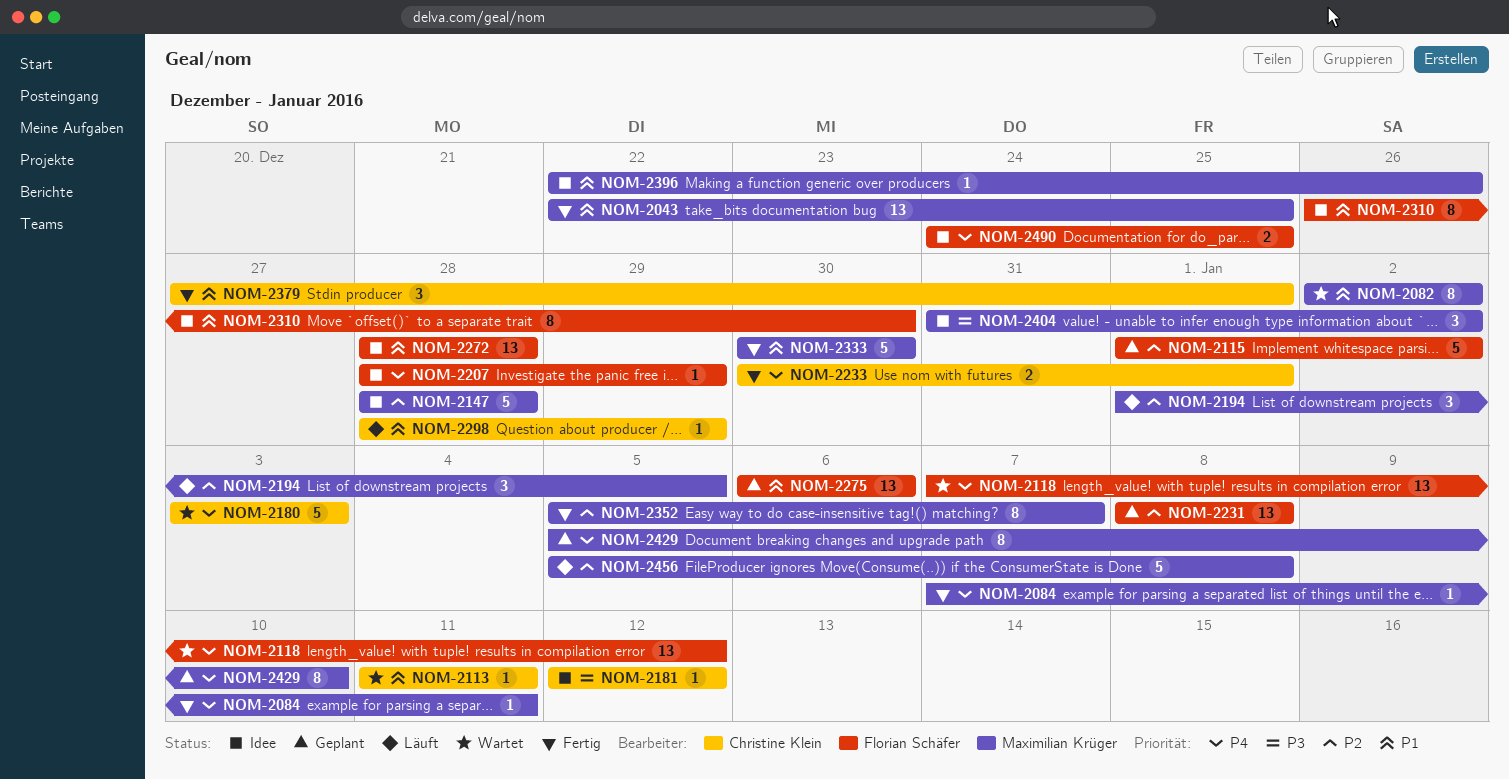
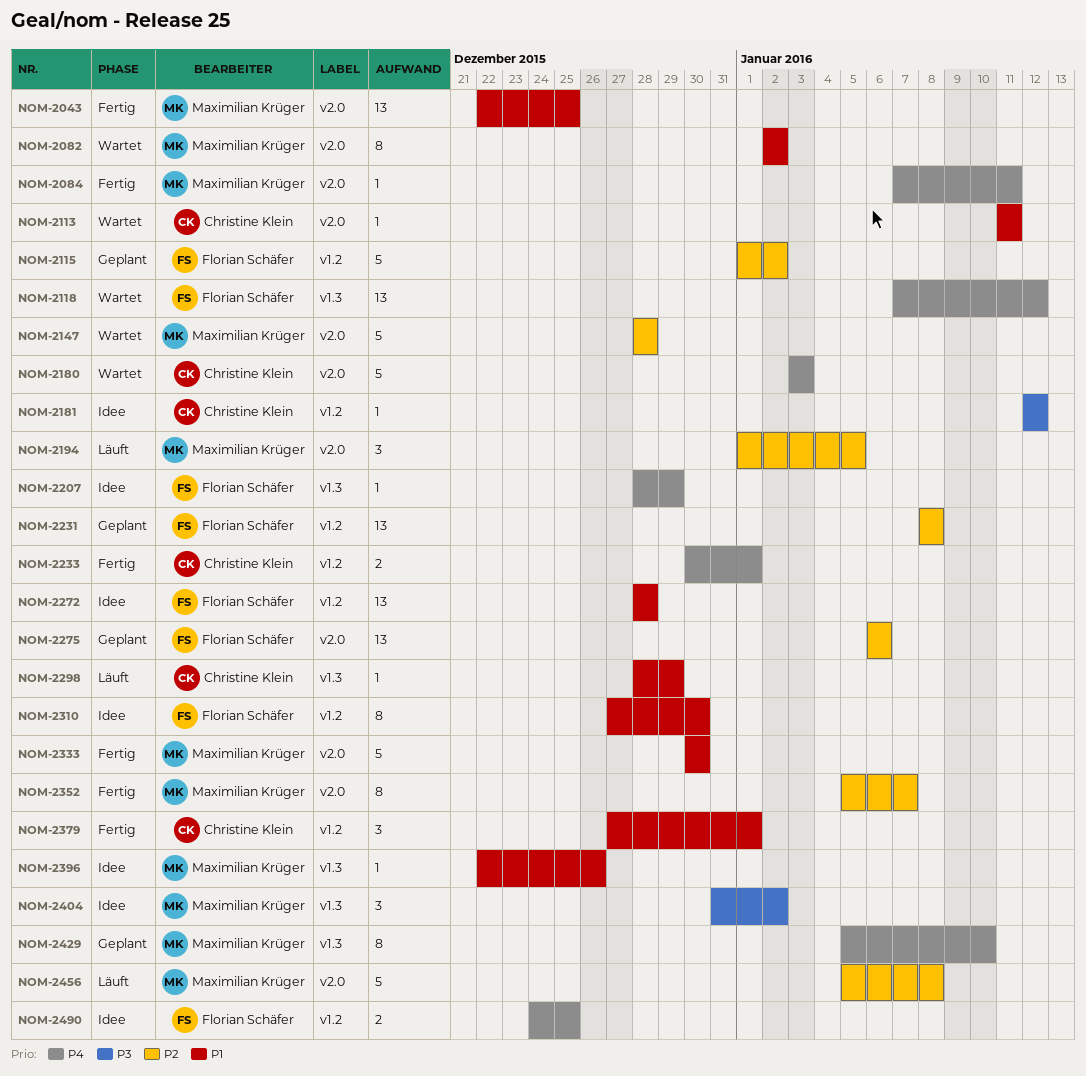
NOM-2147, status: Idee -> Wartet
NOM-2275, priority: P1 -> P2
NOM-2310, start: Dec 26 -> Dec 27

